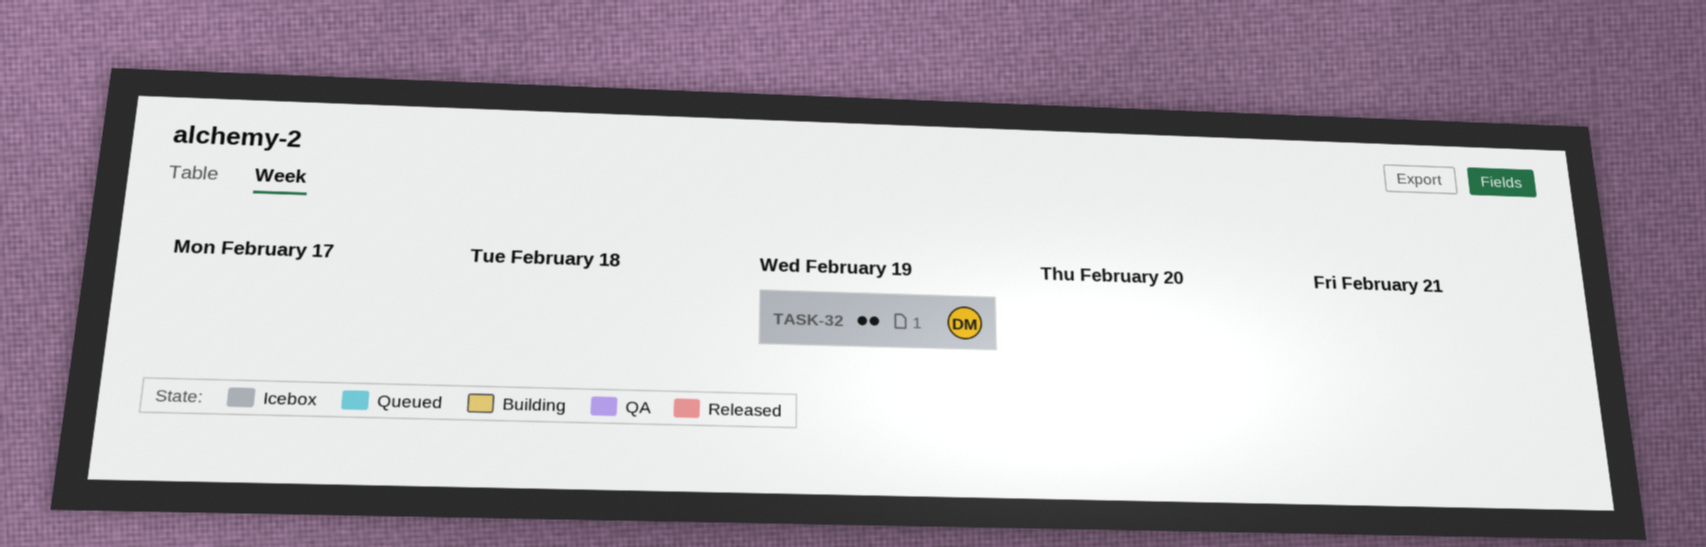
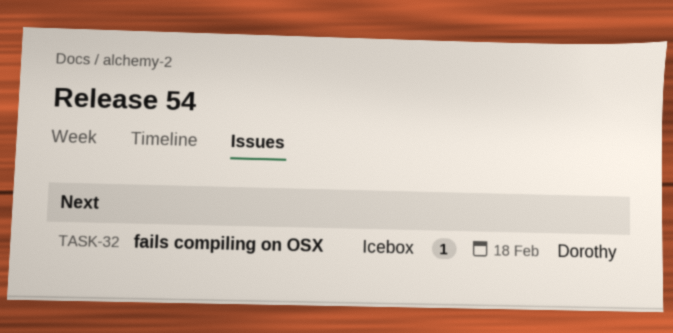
TASK-32, estimate: 2 -> 1
TASK-32, due: Feb 19 -> Feb 18

